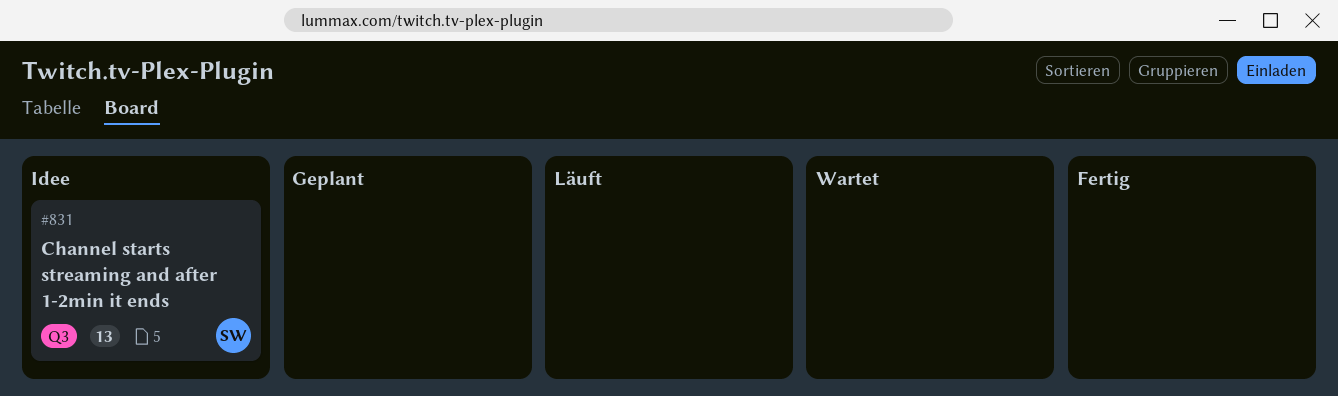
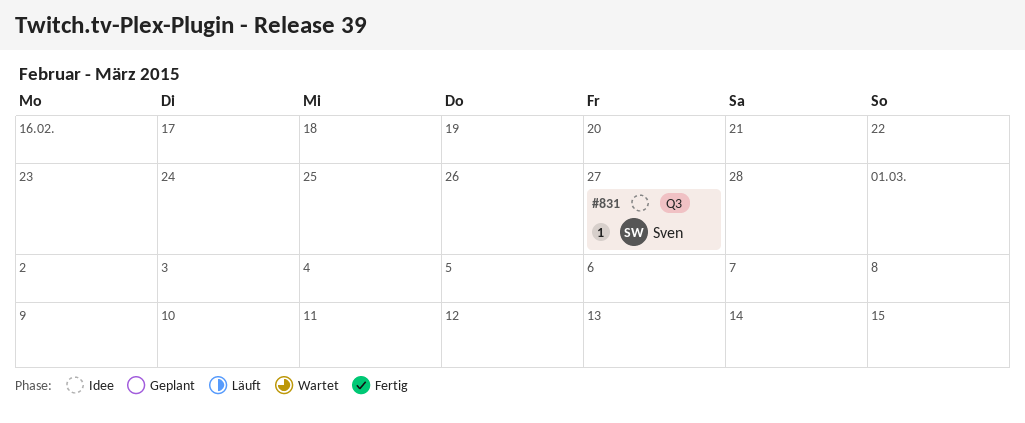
#831, estimate: 13 -> 1

